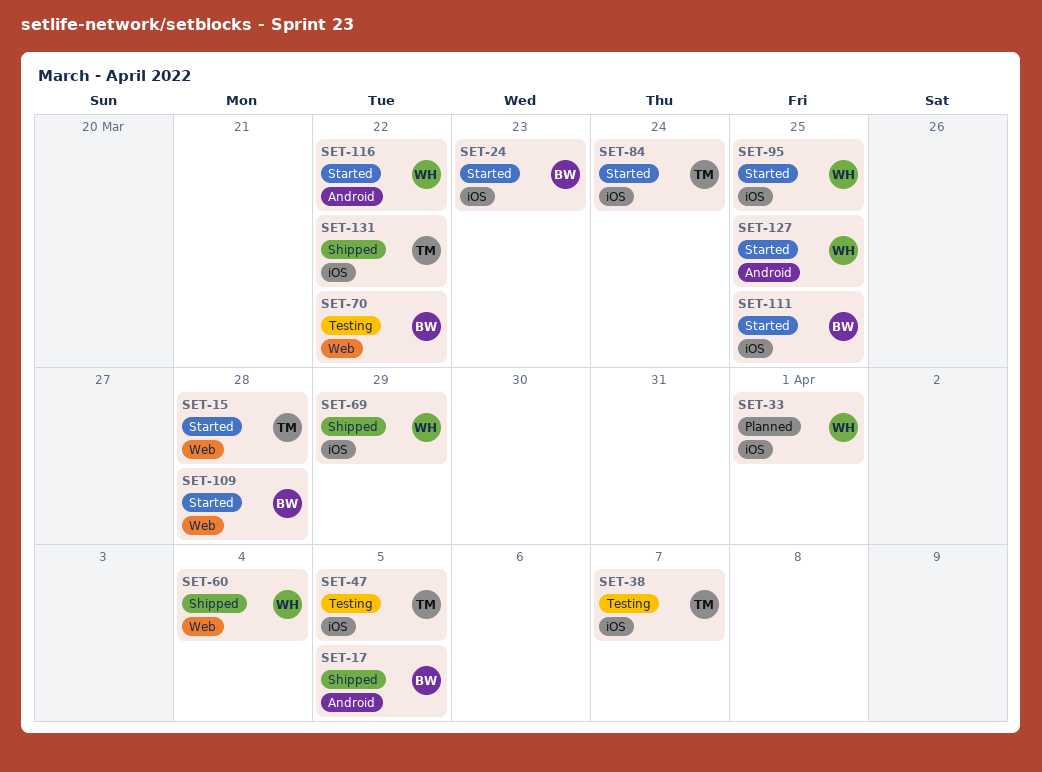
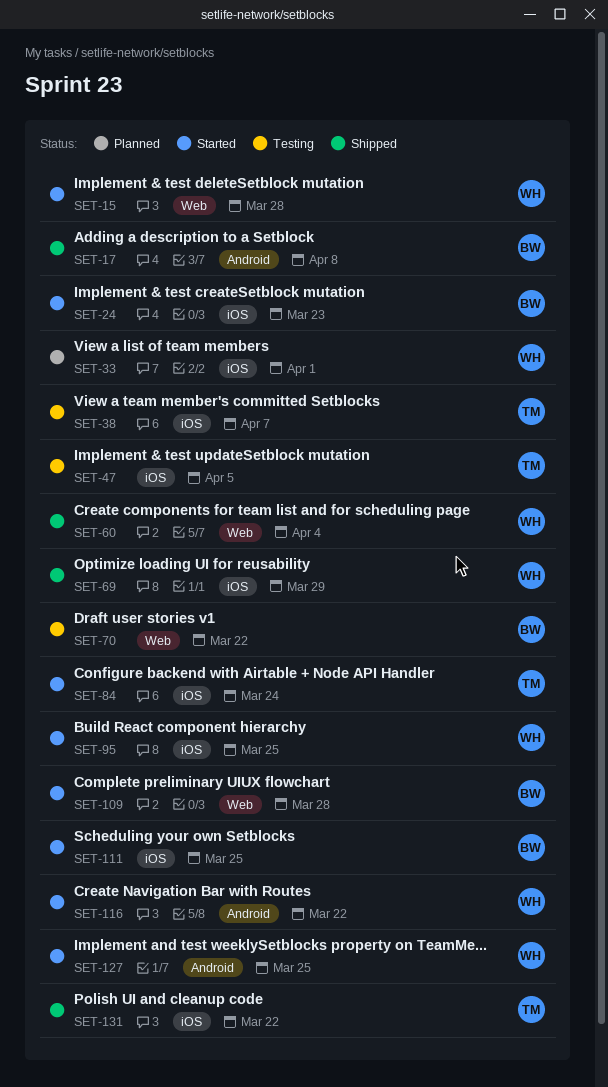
SET-15, owner: TM -> WH
SET-17, due: Apr 5 -> Apr 8

